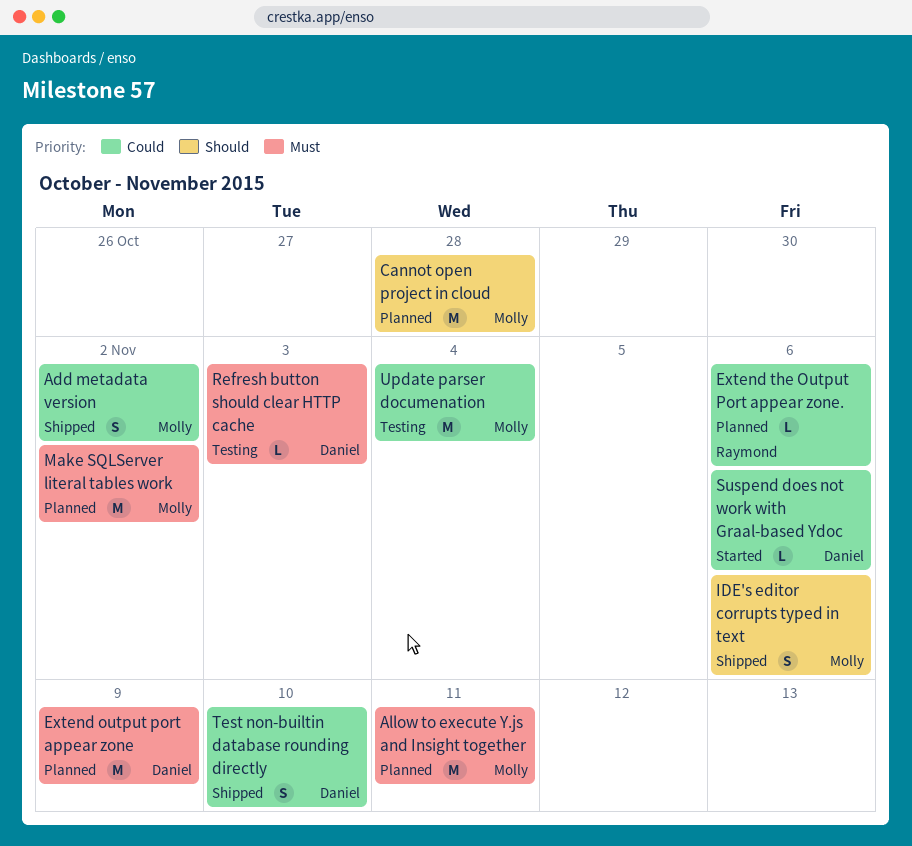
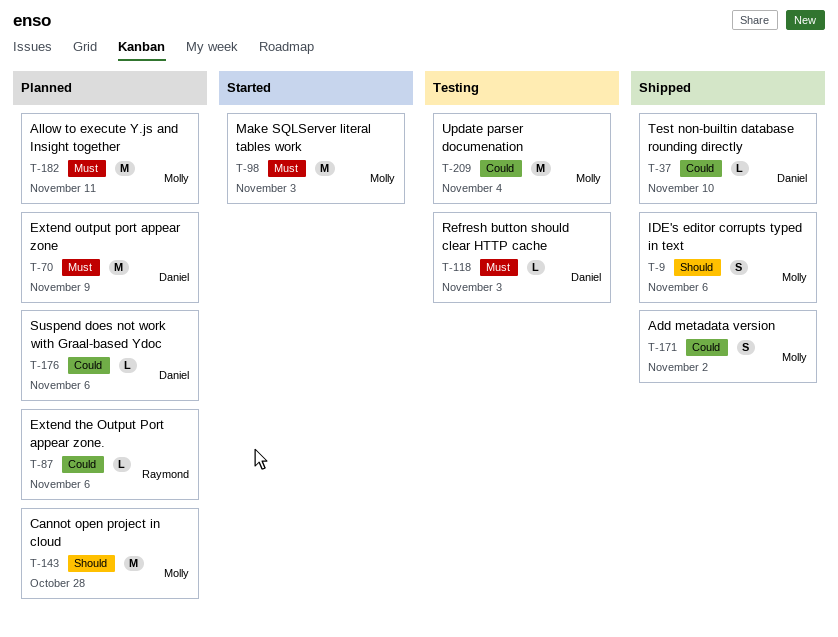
Make SQLServer literal tables work, status: Planned -> Started
Make SQLServer literal tables work, due: Nov 2 -> Nov 3
Suspend does not work with Graal-based Ydoc, status: Started -> Planned
Test non-builtin database rounding directly, estimate: S -> L

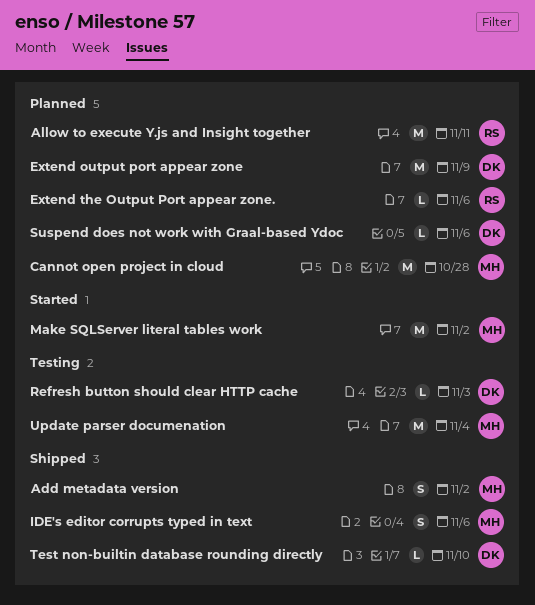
Allow to execute Y.js and Insight together, owner: Molly -> Raymond
Make SQLServer literal tables work, due: Nov 3 -> Nov 2

